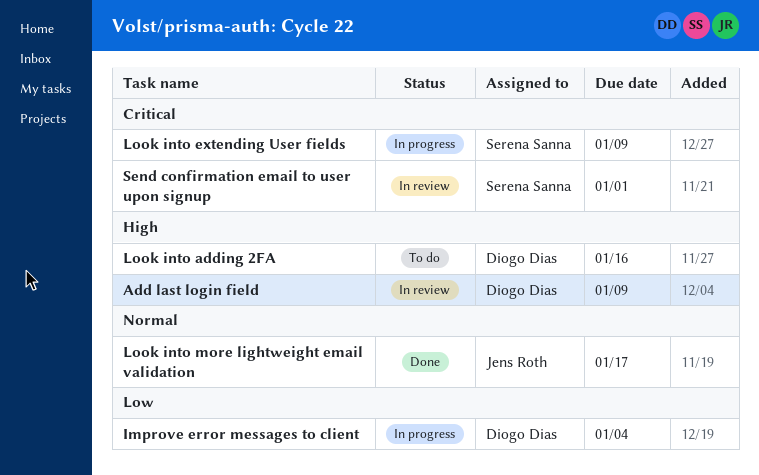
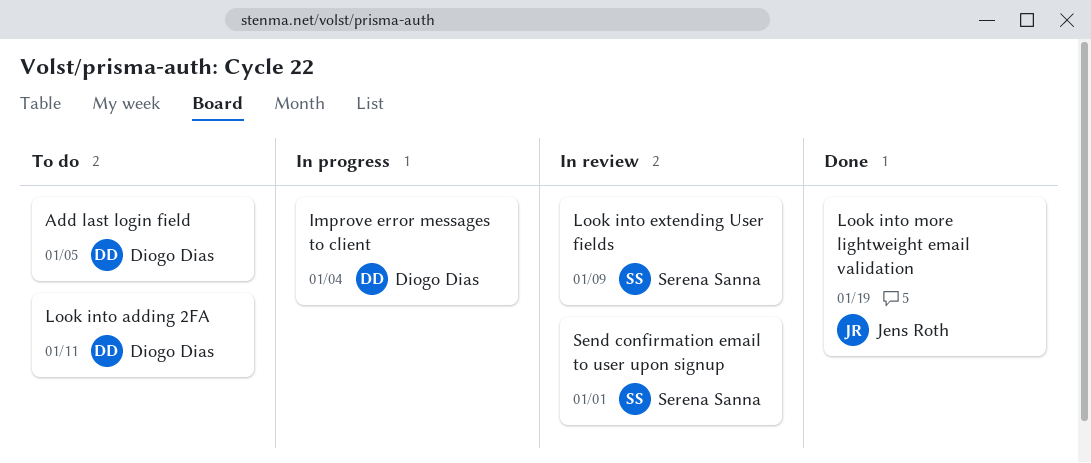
Add last login field, status: In review -> To do
Add last login field, due: Jan 9 -> Jan 5
Look into adding 2FA, due: Jan 16 -> Jan 11
Look into extending User fields, status: In progress -> In review
Look into more lightweight email validation, due: Jan 17 -> Jan 19

